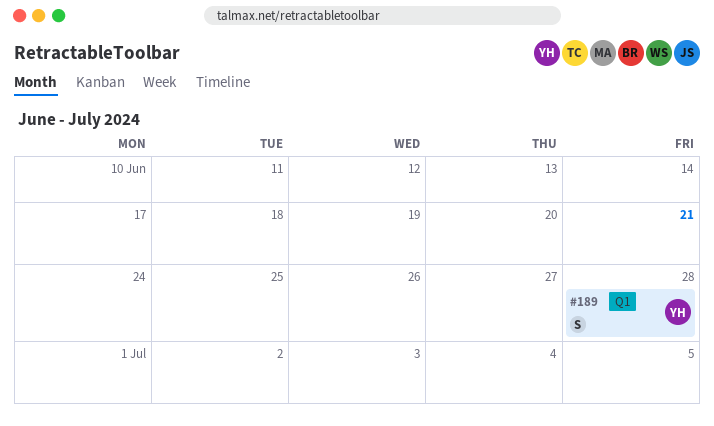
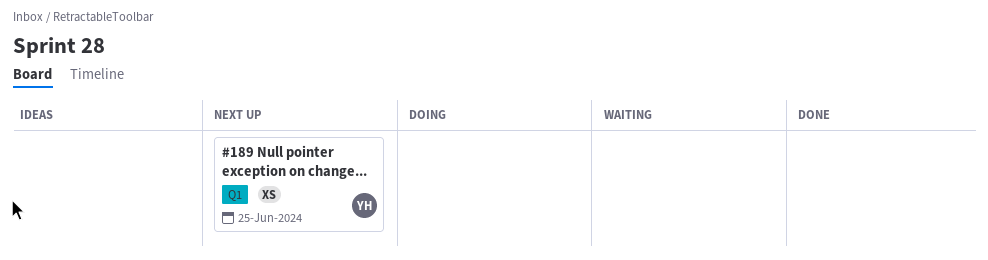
#189, estimate: S -> XS
#189, due: Jun 28 -> Jun 25

